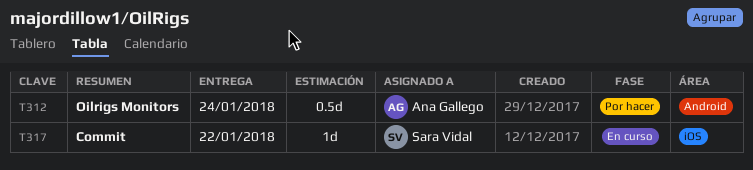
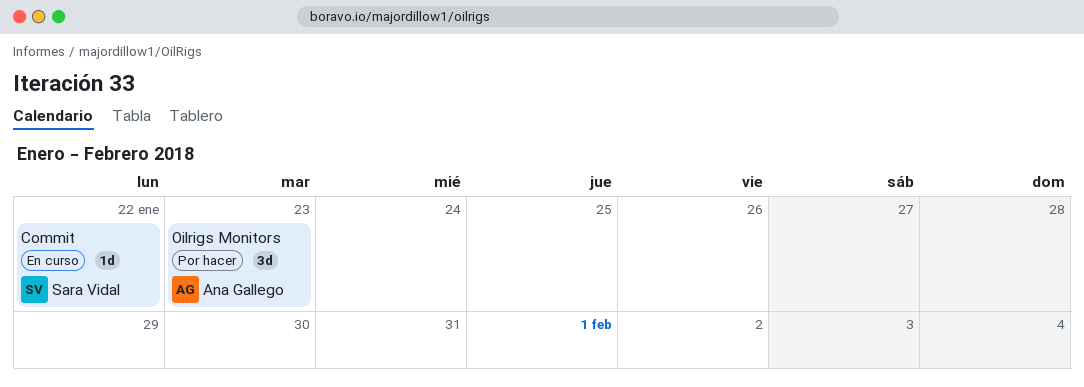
Oilrigs Monitors, estimate: 0.5d -> 3d
Oilrigs Monitors, due: Jan 24 -> Jan 23

